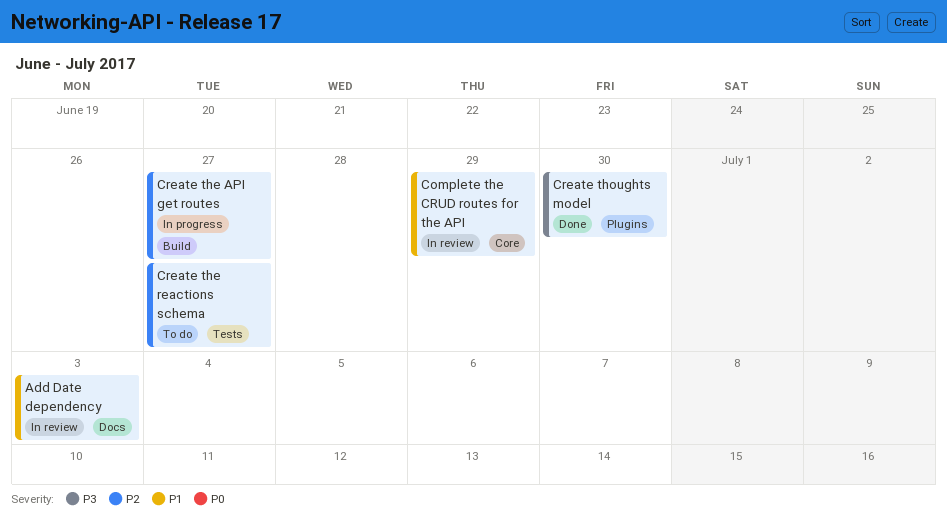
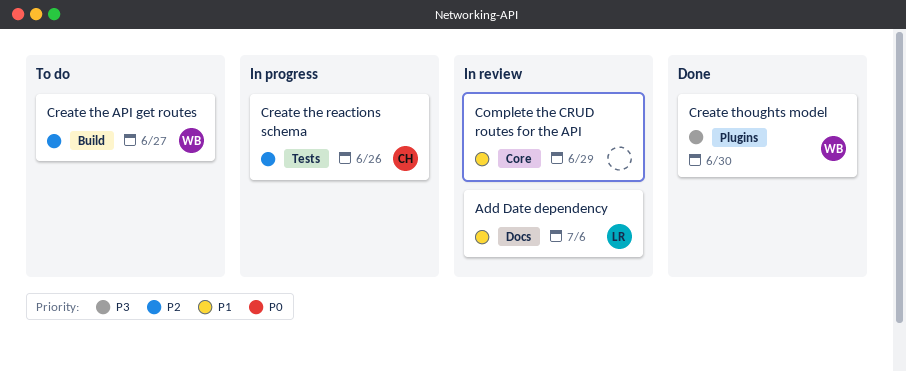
Add Date dependency, due: Jul 3 -> Jul 6
Create the API get routes, status: In progress -> To do
Create the reactions schema, status: To do -> In progress
Create the reactions schema, due: Jun 27 -> Jun 26

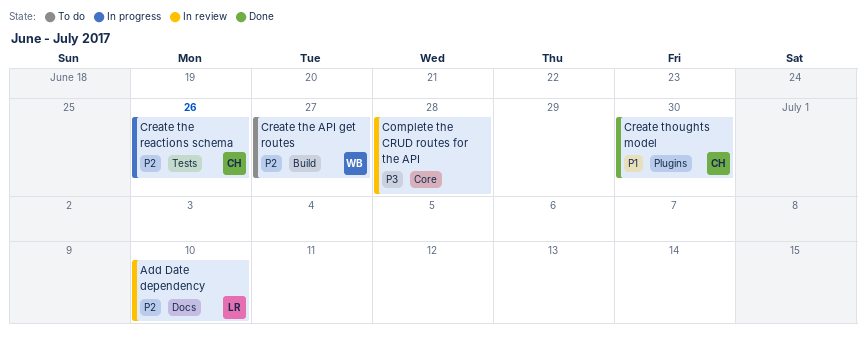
Add Date dependency, priority: P1 -> P2
Add Date dependency, due: Jul 6 -> Jul 10
Complete the CRUD routes for the API, priority: P1 -> P3
Complete the CRUD routes for the API, due: Jun 29 -> Jun 28
Create thoughts model, owner: WB -> CH
Create thoughts model, priority: P3 -> P1

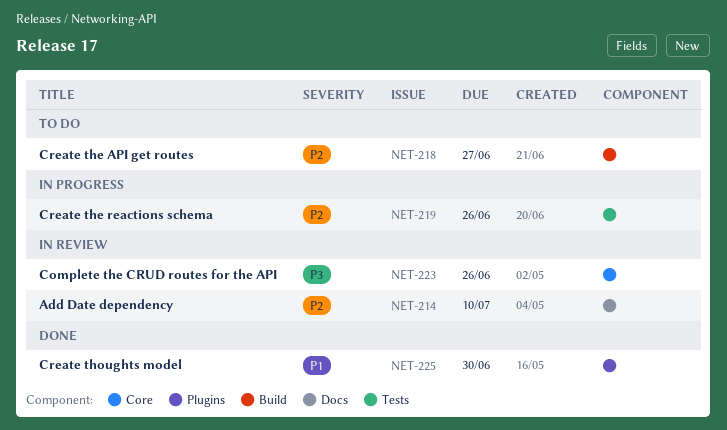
Complete the CRUD routes for the API, due: Jun 28 -> Jun 26

